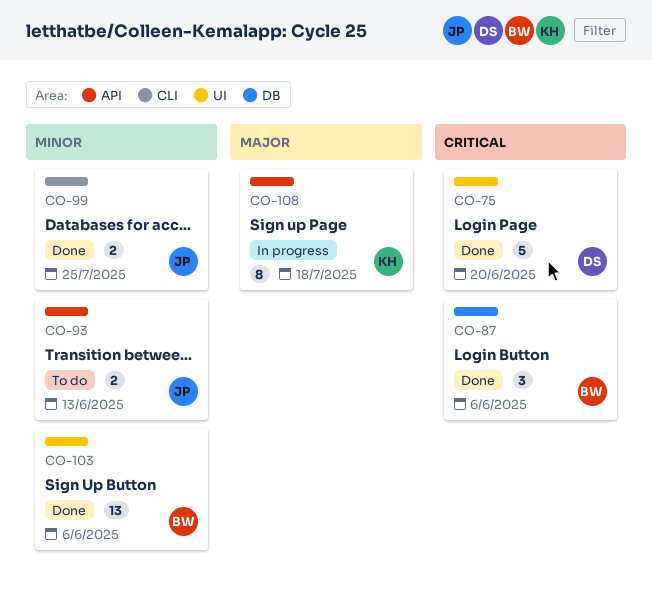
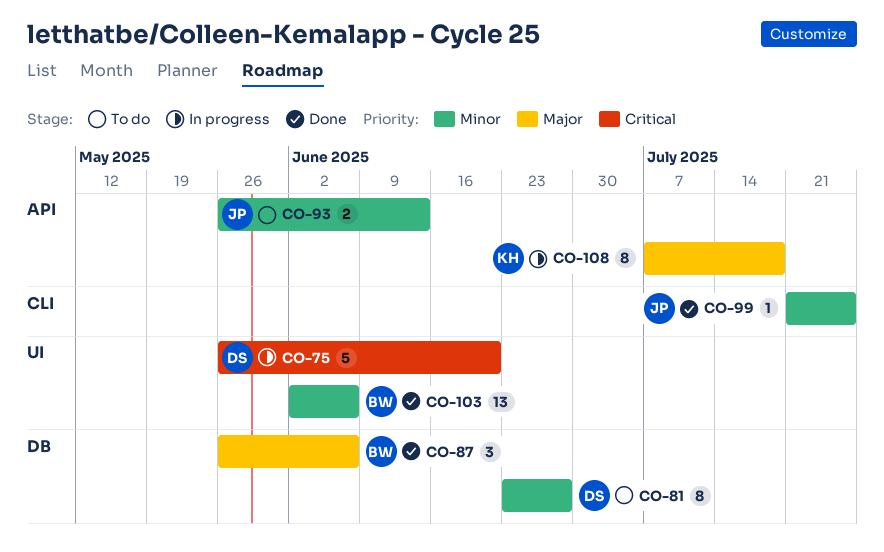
CO-75, status: Done -> In progress
CO-81: none -> present
CO-87, priority: Critical -> Major
CO-99, estimate: 2 -> 1

